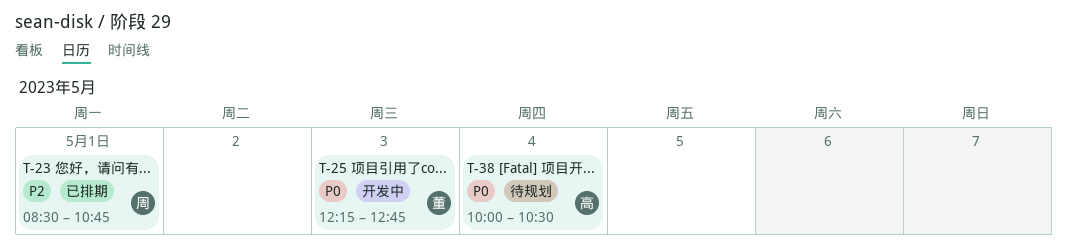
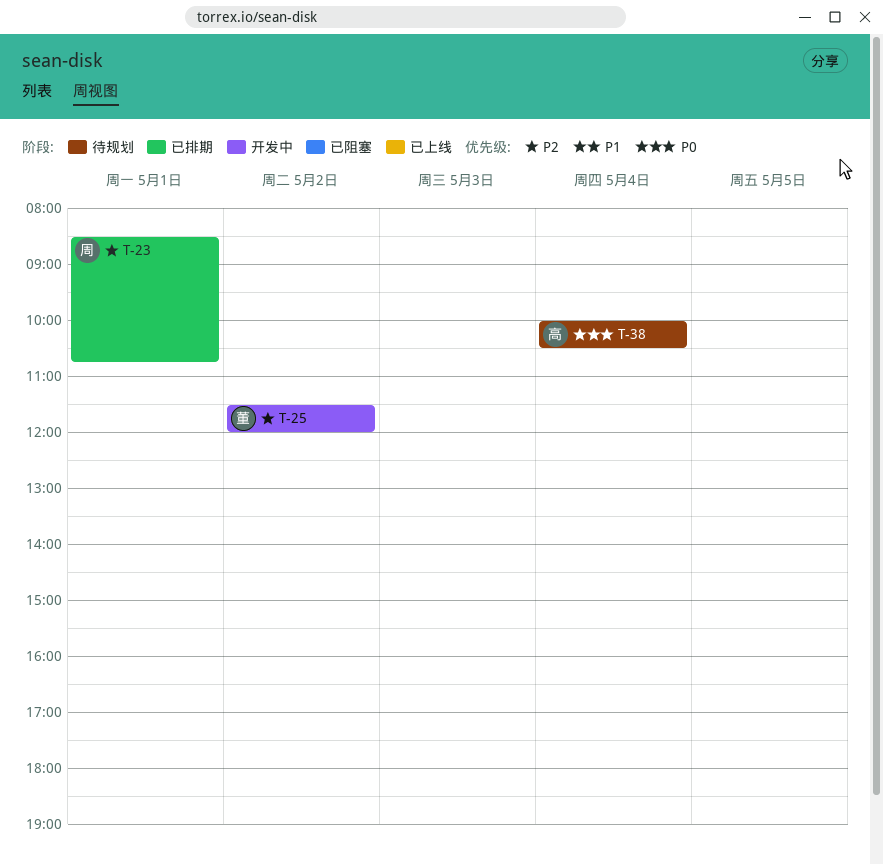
T-25, priority: P0 -> P2
T-25, day: May 3 -> May 2
T-25, begins: 12:15 -> 11:30
T-25, ends: 12:45 -> 12:00

